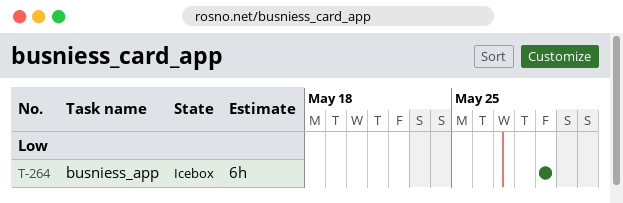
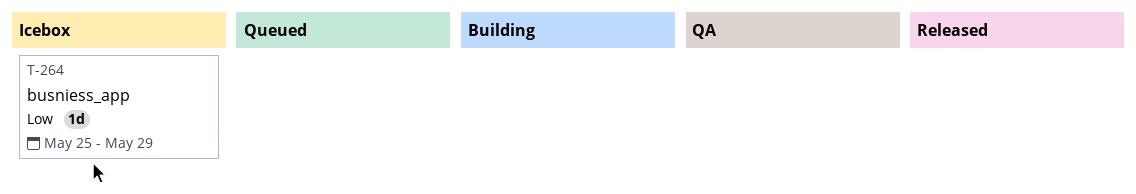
T-264, estimate: 6h -> 1d
T-264, start: May 29 -> May 25

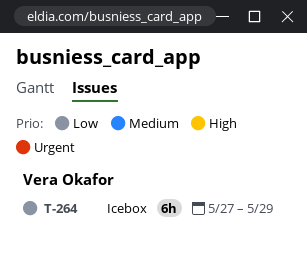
T-264, estimate: 1d -> 6h
T-264, start: May 25 -> May 27

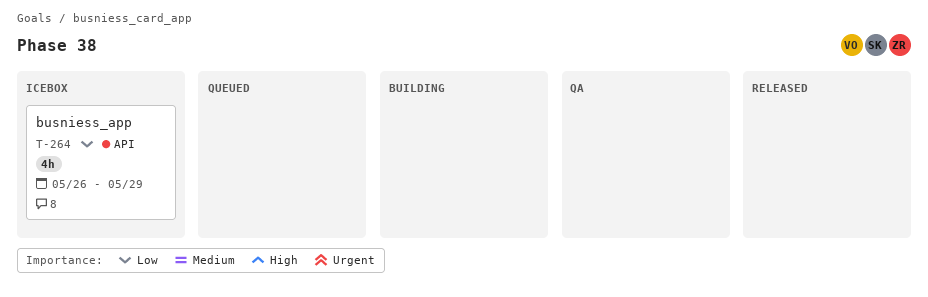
T-264, estimate: 6h -> 4h
T-264, start: May 27 -> May 26

